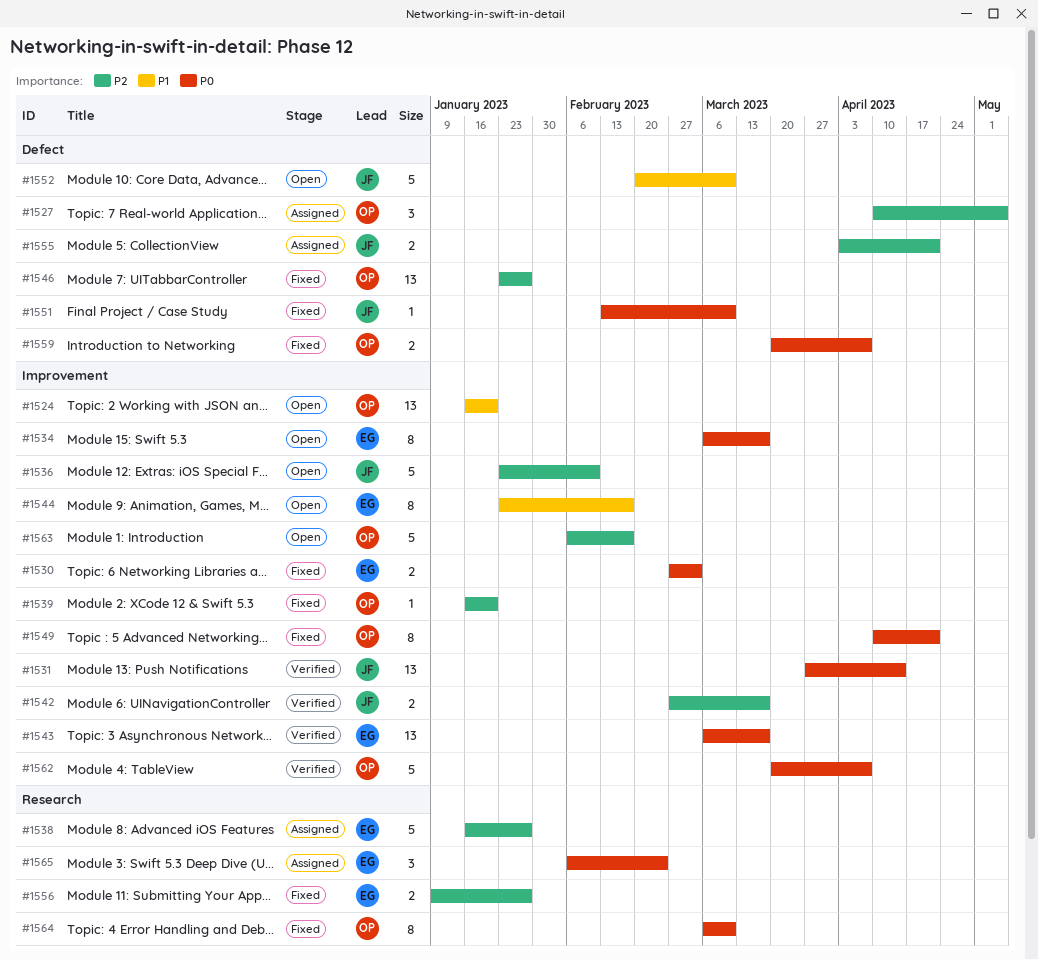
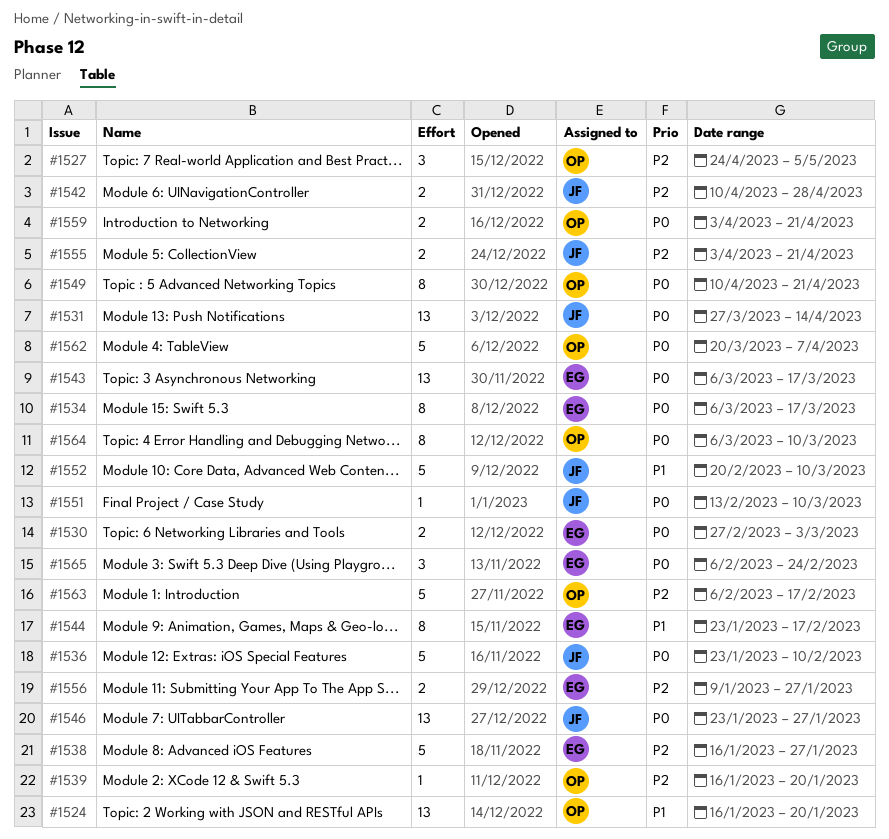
#1527, start: Apr 10 -> Apr 24
#1536, priority: P2 -> P0
#1542, start: Feb 27 -> Apr 10
#1542, due: Mar 17 -> Apr 28
#1546, owner: OP -> JF
#1546, priority: P2 -> P0
#1559, start: Mar 20 -> Apr 3
#1559, due: Apr 7 -> Apr 21

